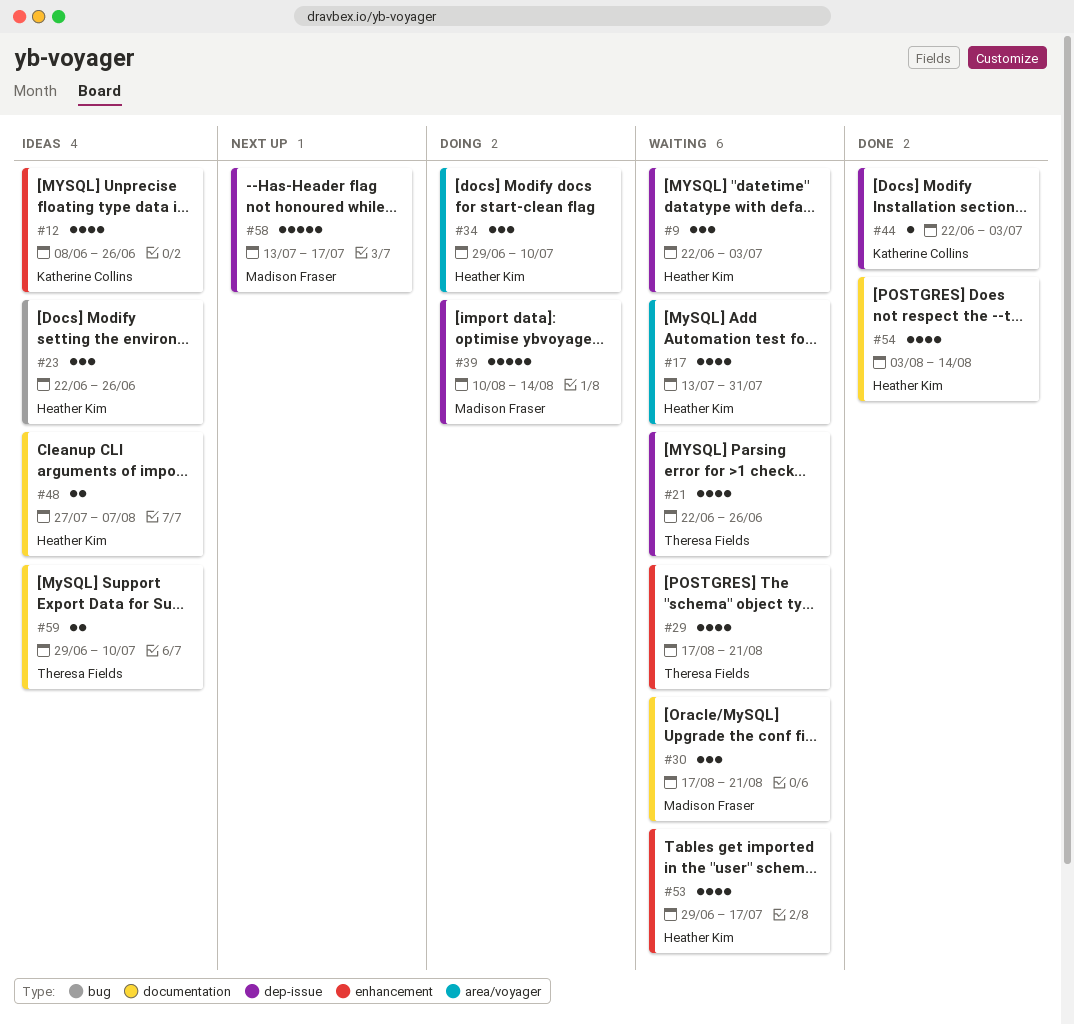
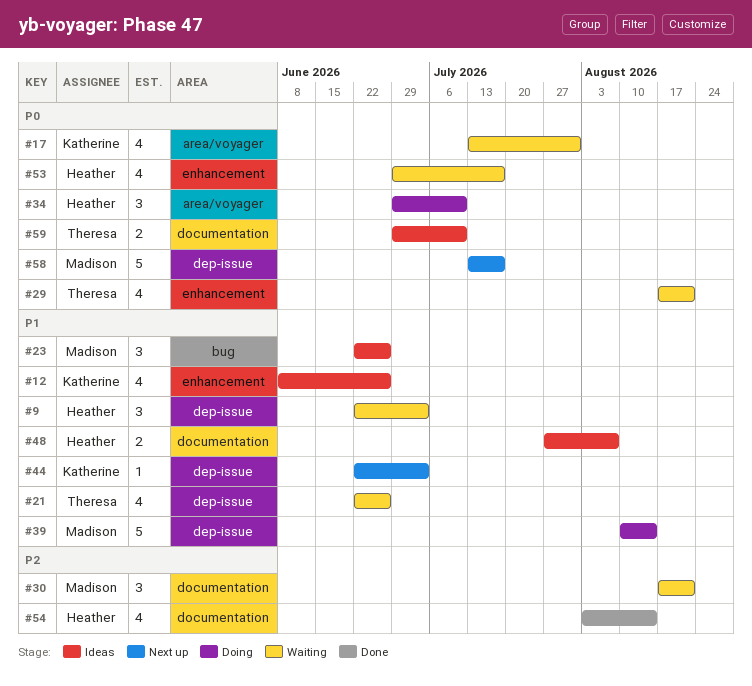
#17, owner: Heather Kim -> Katherine Collins
#23, owner: Heather Kim -> Madison Fraser
#44, status: Done -> Next up

